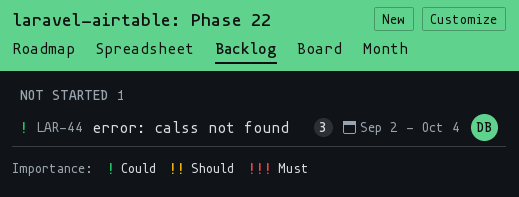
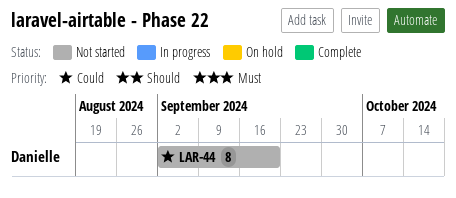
LAR-44, estimate: 3 -> 8
LAR-44, due: Oct 4 -> Sep 20

